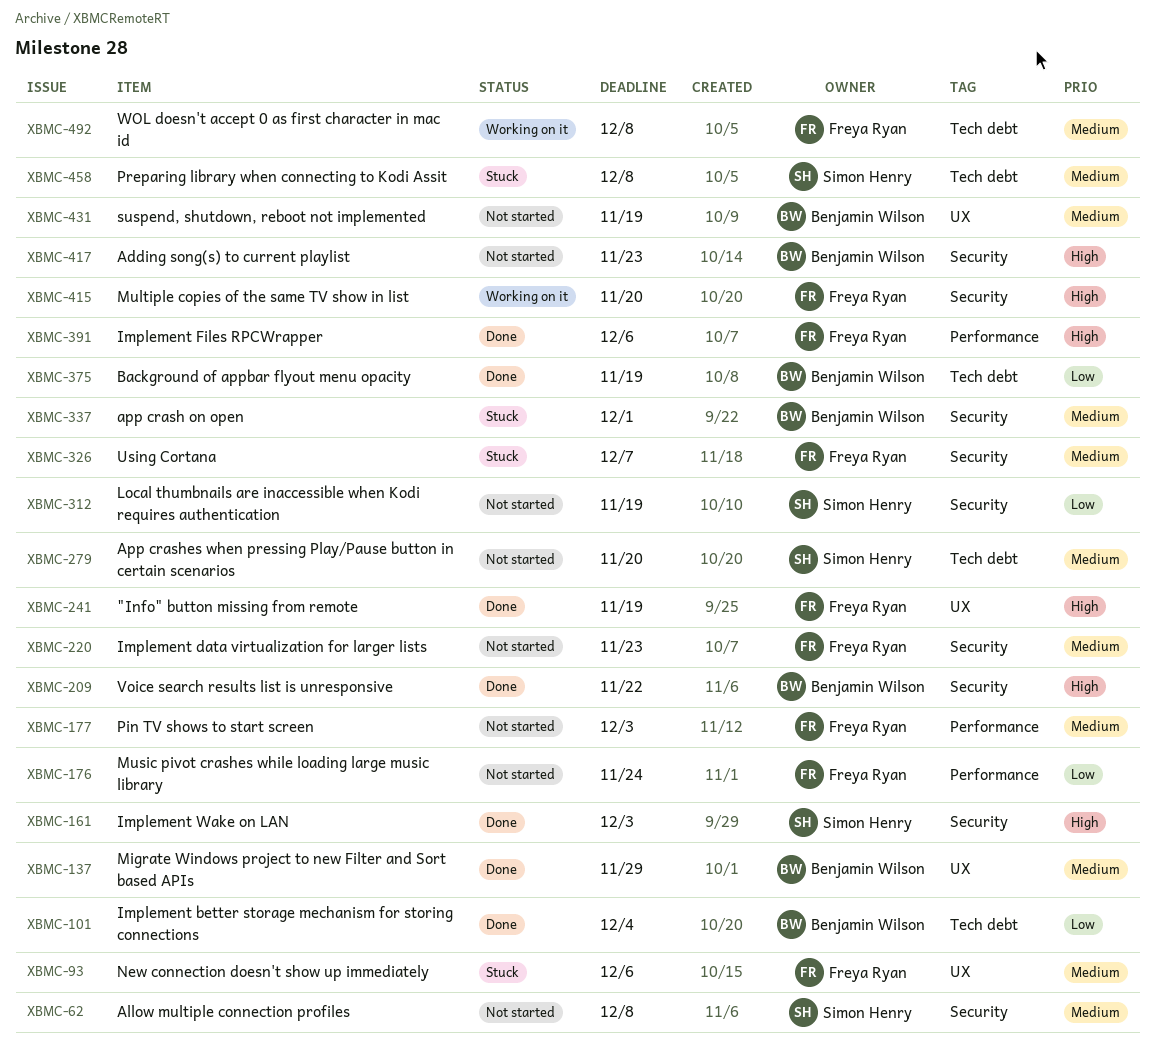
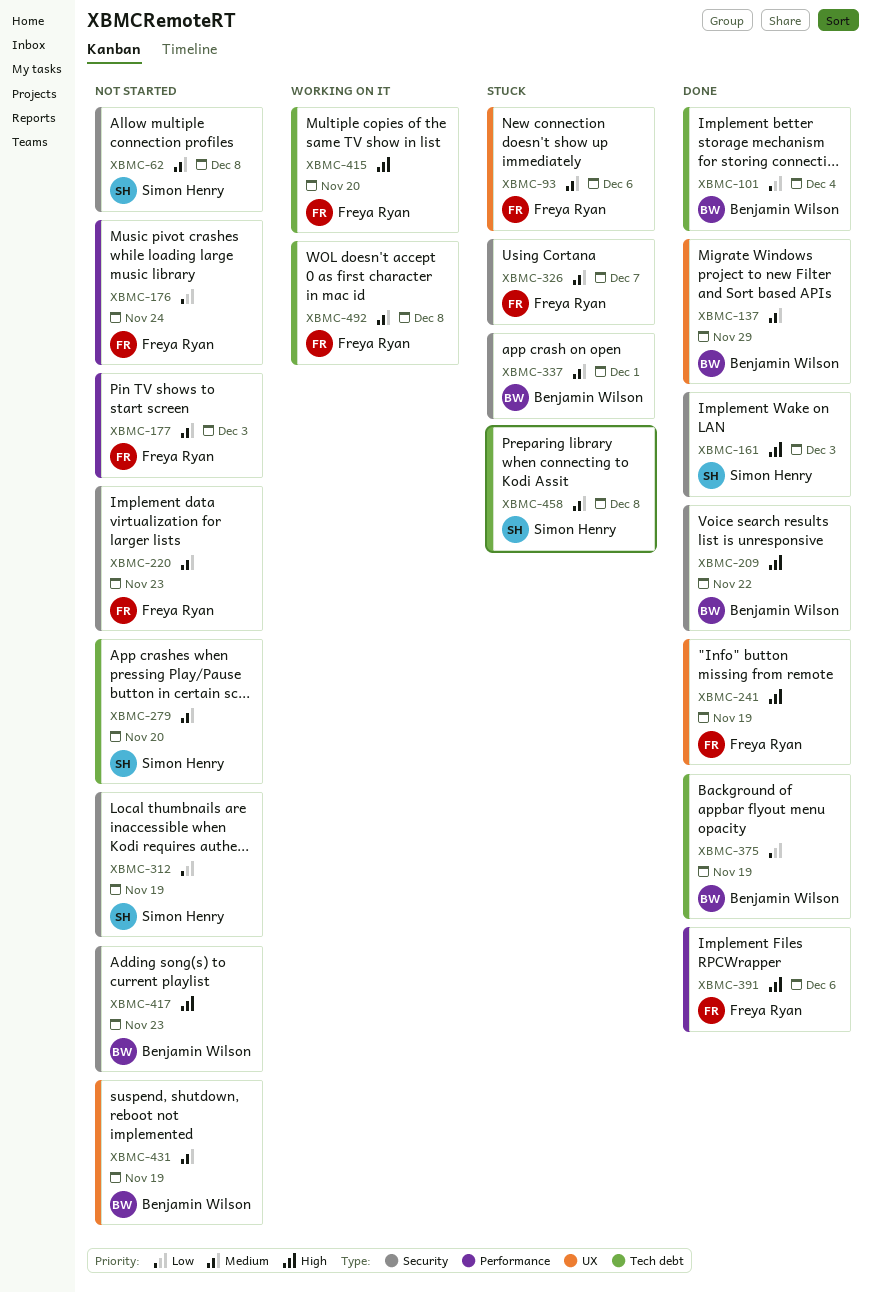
XBMC-415, label: Security -> Tech debt

